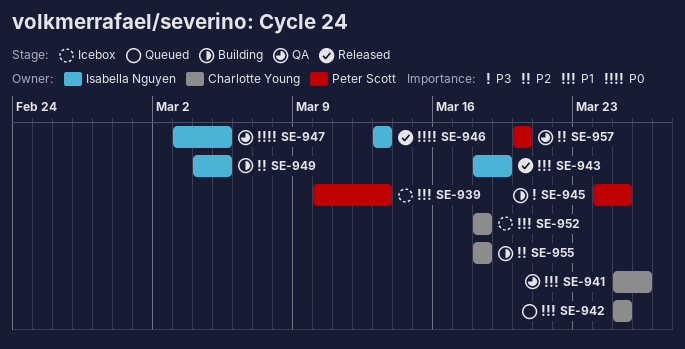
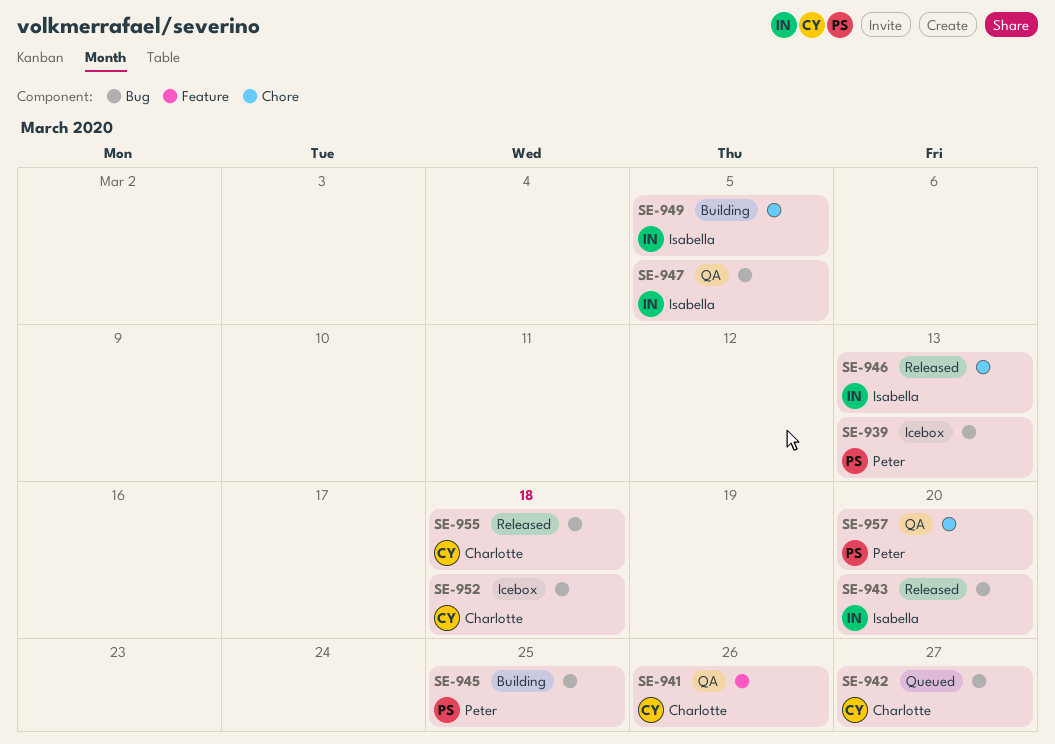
SE-942, due: Mar 25 -> Mar 27
SE-943, due: Mar 19 -> Mar 20
SE-955, status: Building -> Released

